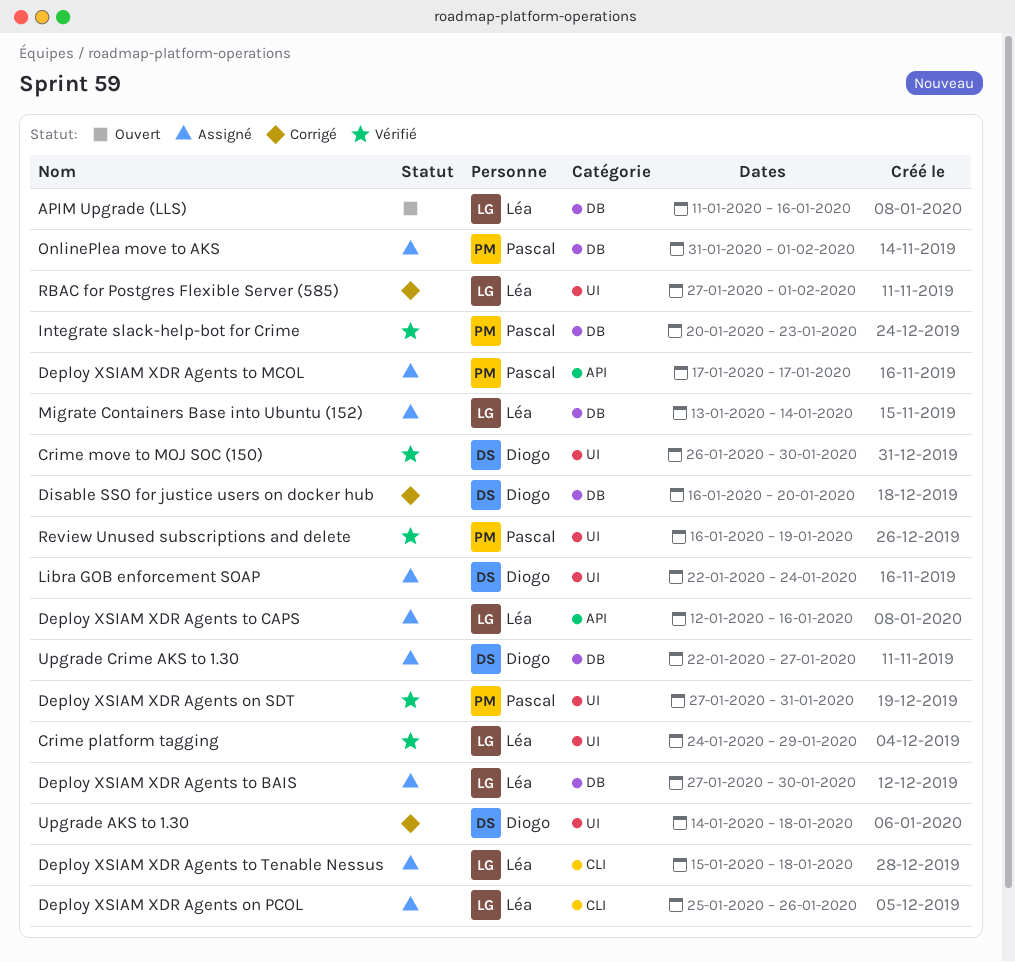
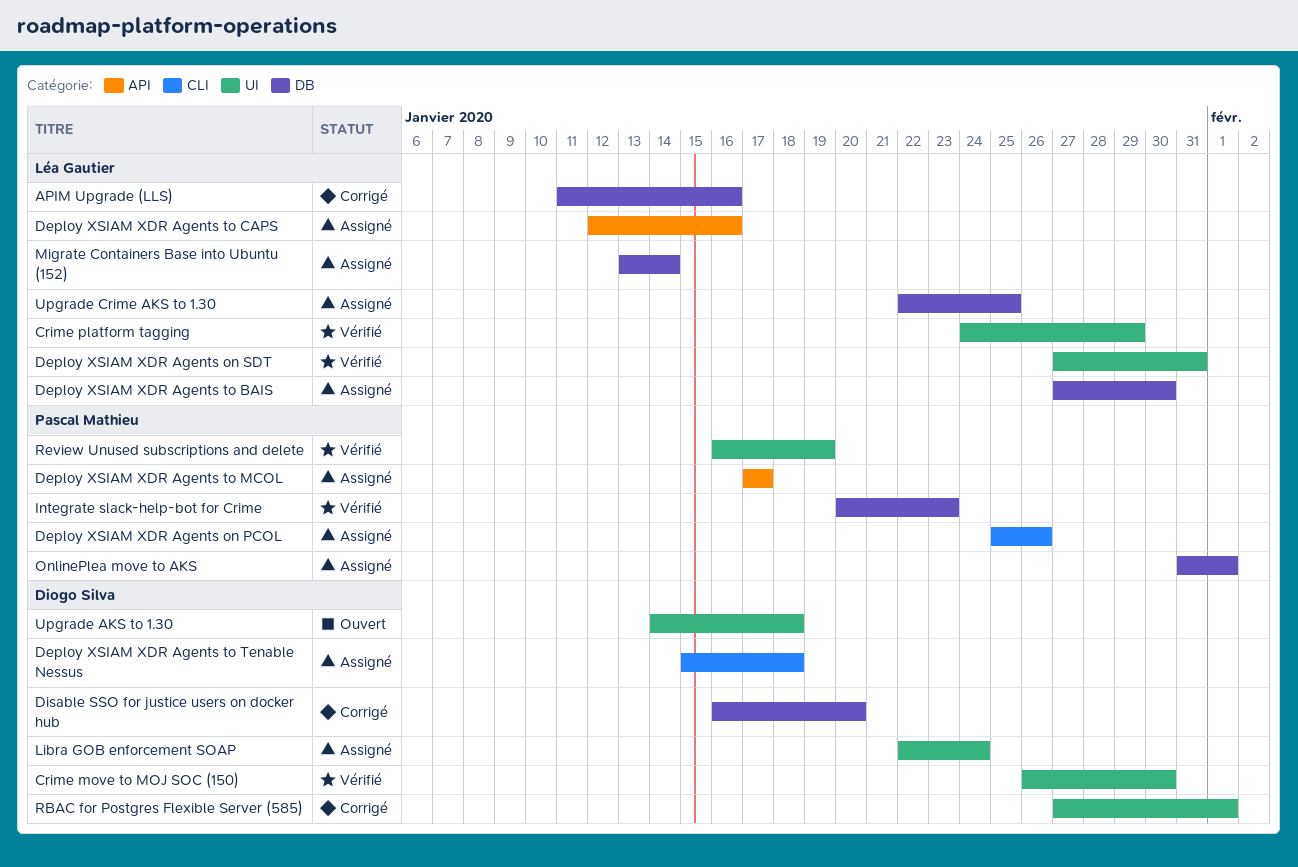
APIM Upgrade (LLS), status: Ouvert -> Corrigé
Deploy XSIAM XDR Agents on PCOL, owner: Léa Gautier -> Pascal Mathieu
Deploy XSIAM XDR Agents on SDT, owner: Pascal Mathieu -> Léa Gautier
Deploy XSIAM XDR Agents to Tenable Nessus, owner: Léa Gautier -> Diogo Silva
RBAC for Postgres Flexible Server (585), owner: Léa Gautier -> Diogo Silva
Upgrade AKS to 1.30, status: Corrigé -> Ouvert
Upgrade Crime AKS to 1.30, owner: Diogo Silva -> Léa Gautier
Upgrade Crime AKS to 1.30, due: Jan 27 -> Jan 25

